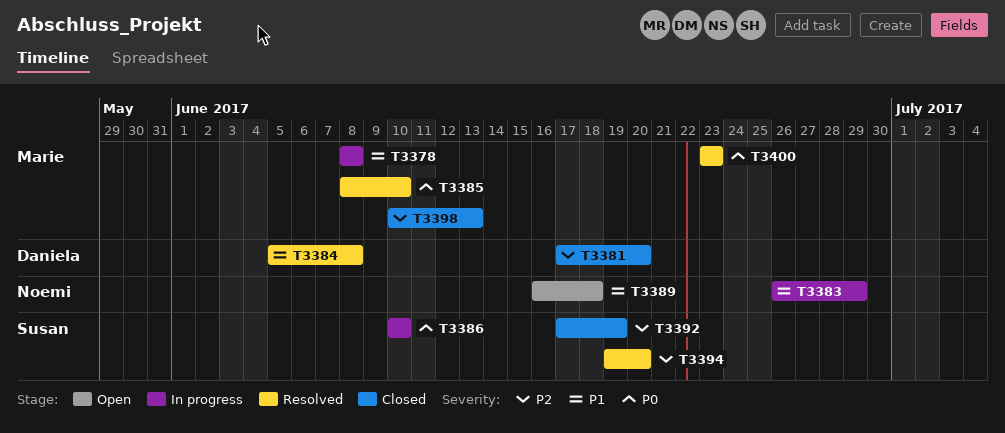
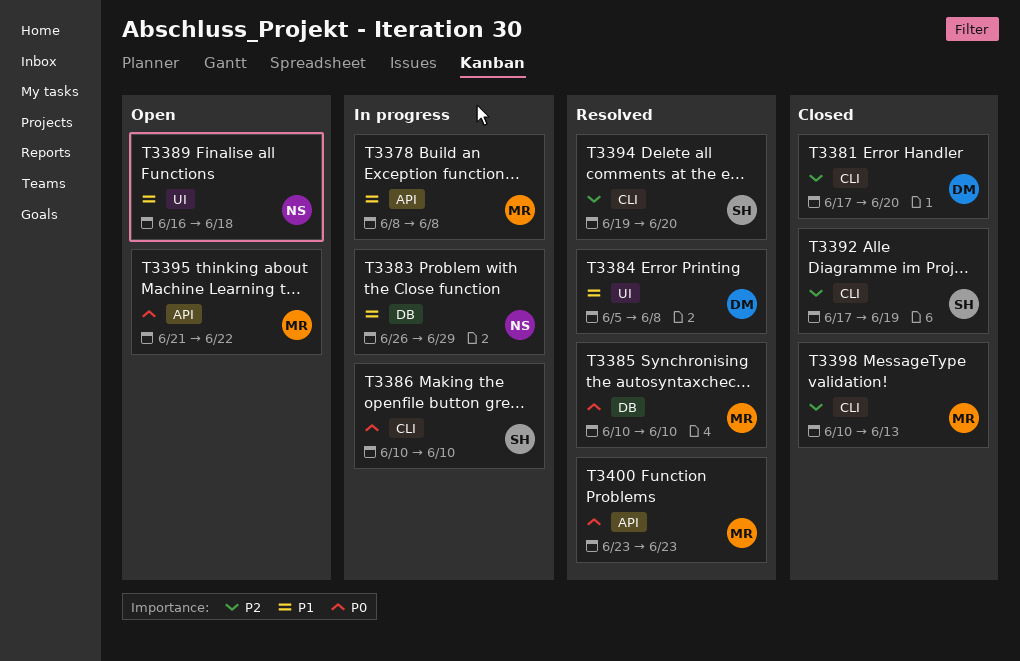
T3385, start: Jun 8 -> Jun 10
T3395: none -> present

